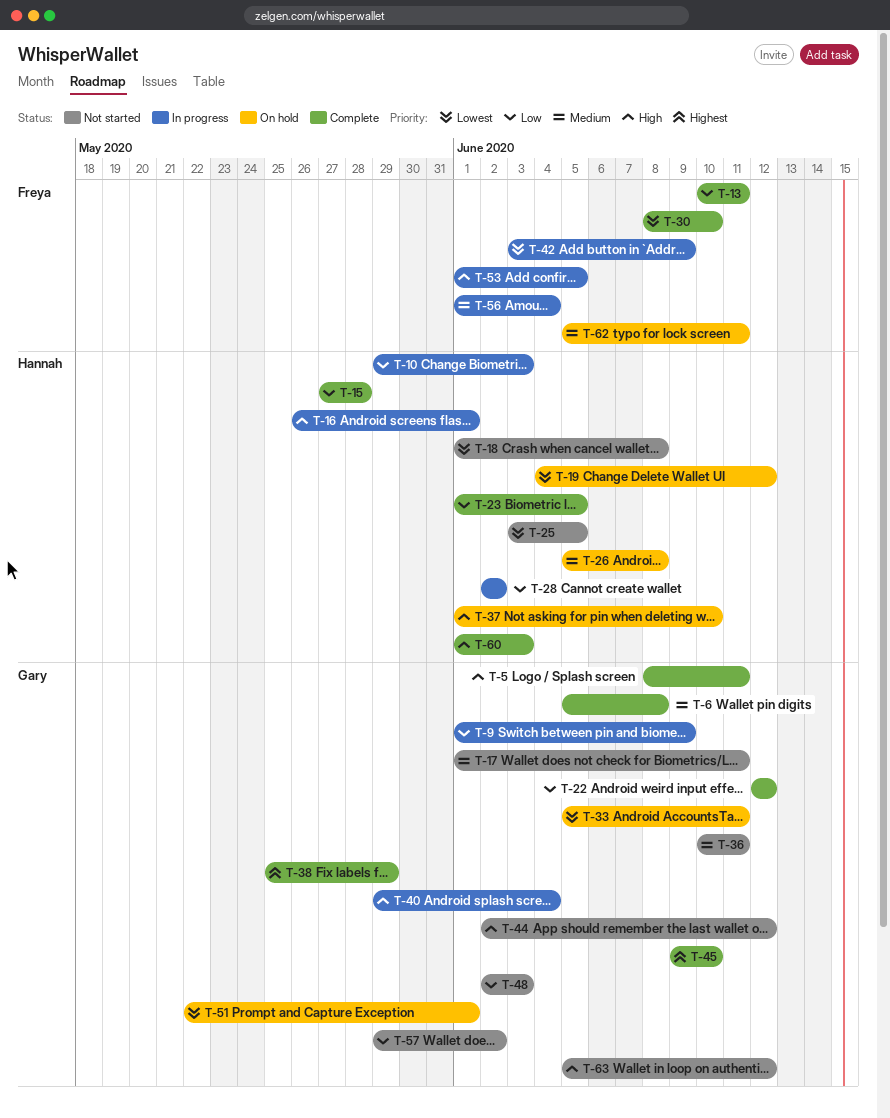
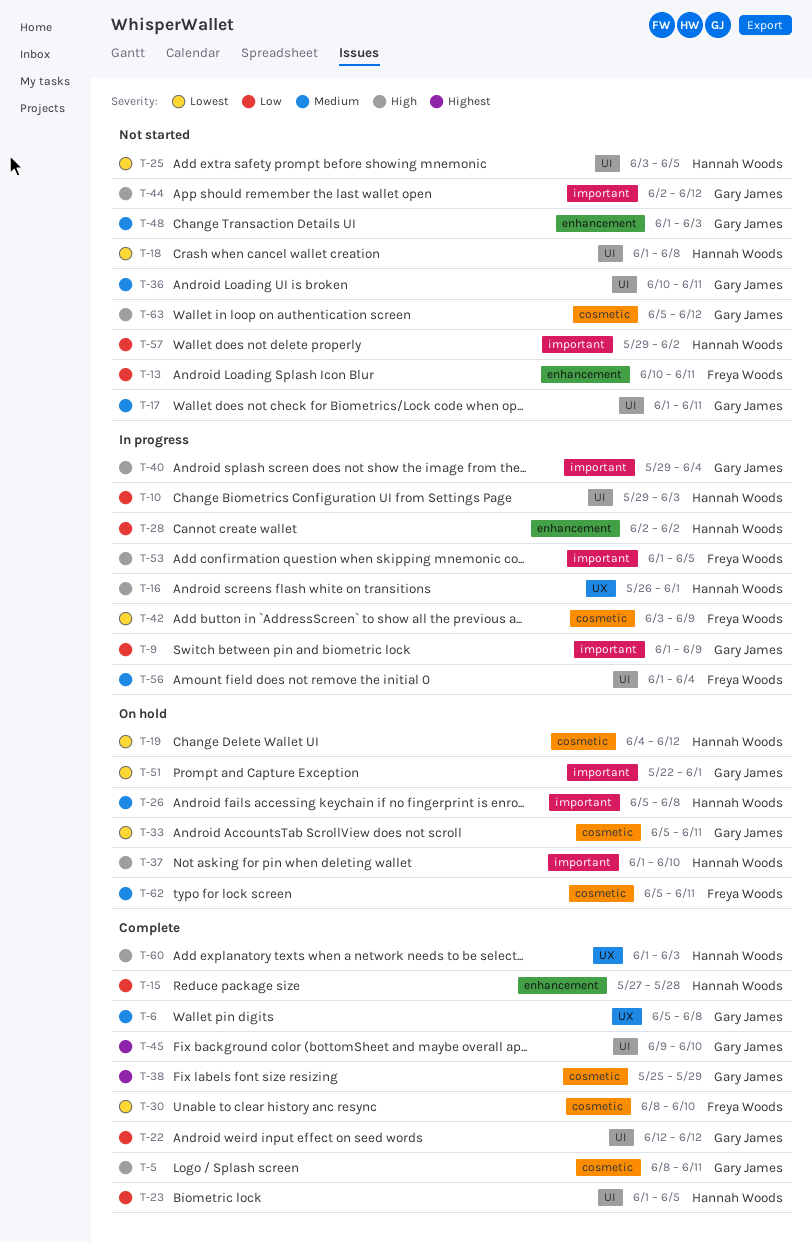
T-13, status: Complete -> Not started
T-48, priority: Low -> Medium
T-48, start: Jun 2 -> Jun 1
T-57, owner: Gary James -> Hannah Woods

